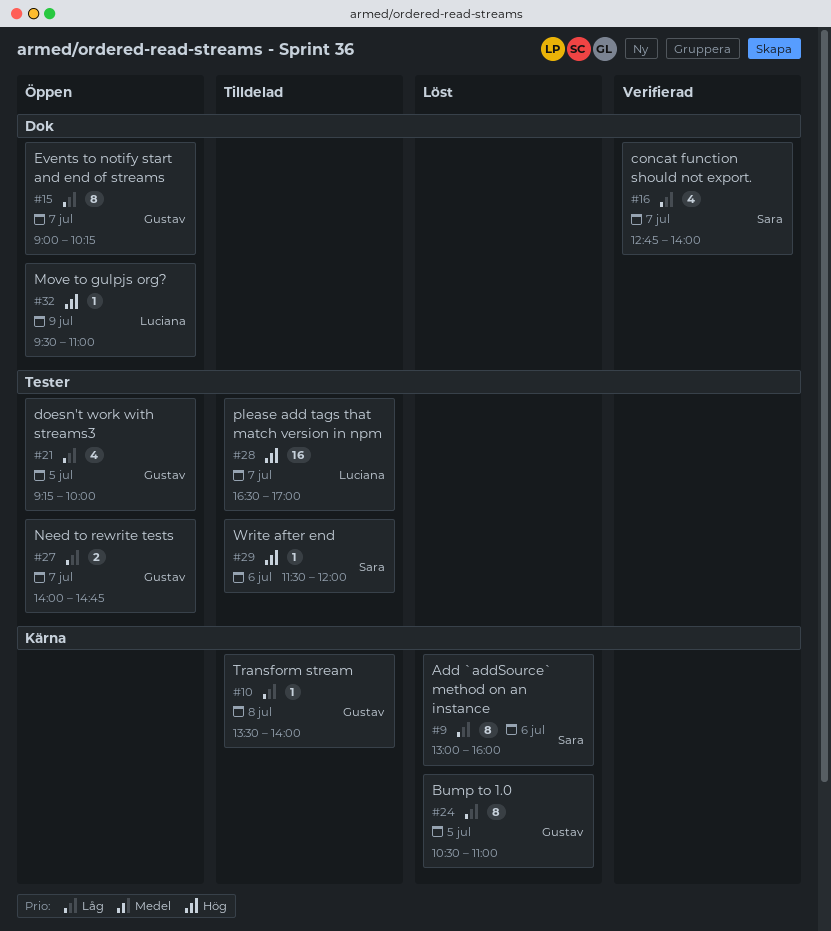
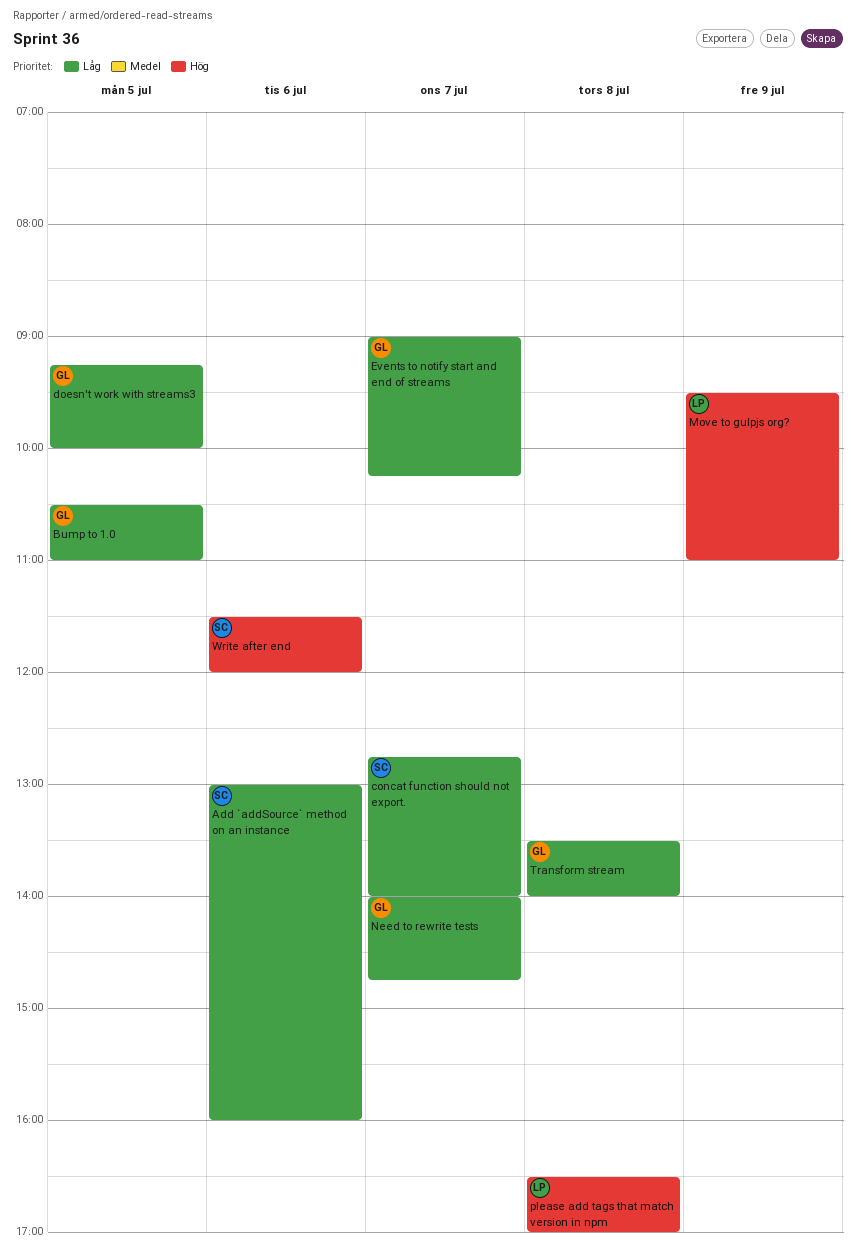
please add tags that match version in npm, day: Jul 7 -> Jul 8

